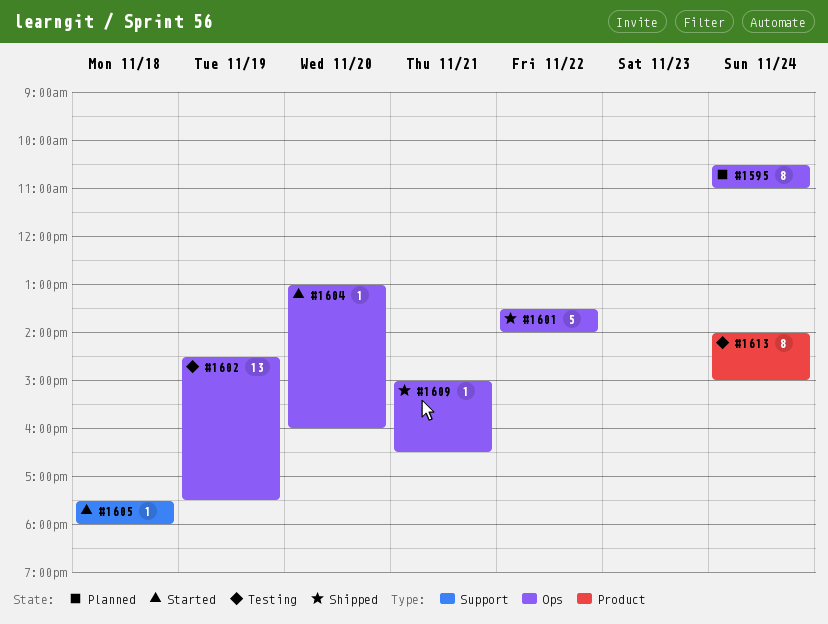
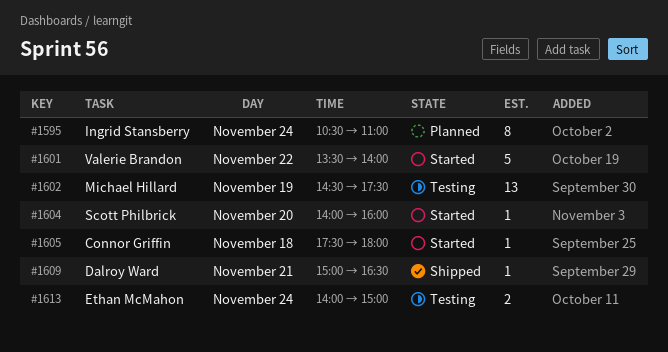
#1601, status: Shipped -> Started
#1604, begins: 13:00 -> 14:00
#1613, estimate: 8 -> 2

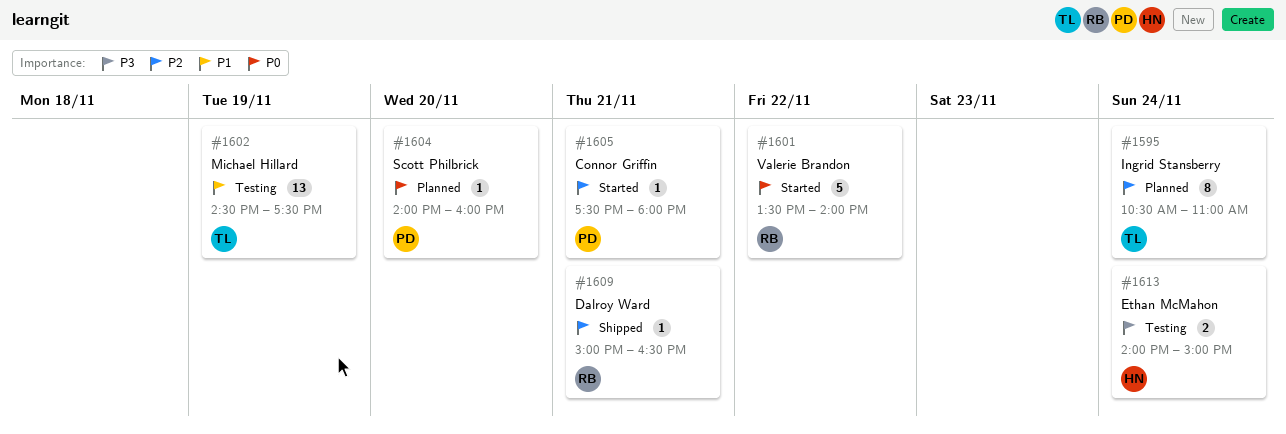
#1604, status: Started -> Planned
#1605, day: Nov 18 -> Nov 21

